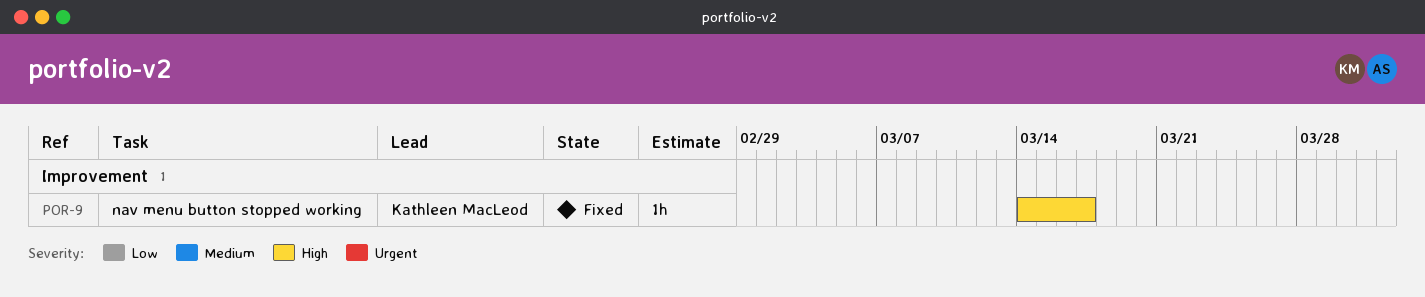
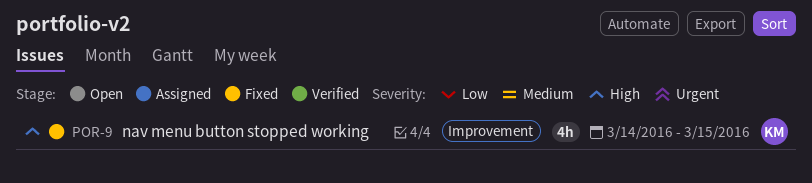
POR-9, estimate: 1h -> 4h
POR-9, due: Mar 17 -> Mar 15

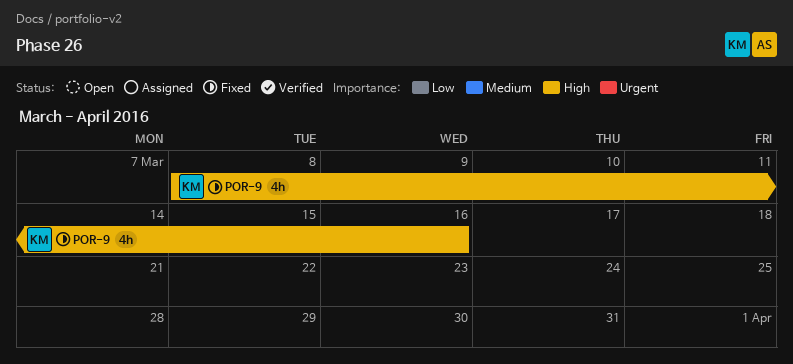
POR-9, start: Mar 14 -> Mar 8
POR-9, due: Mar 15 -> Mar 16

